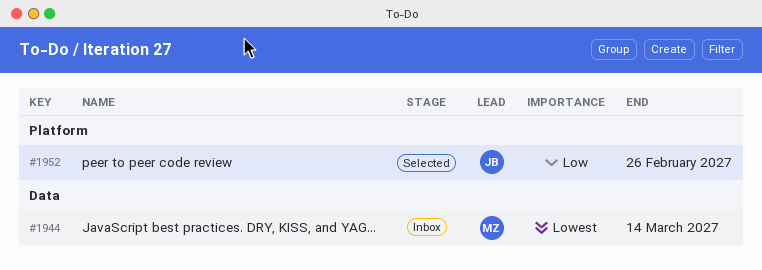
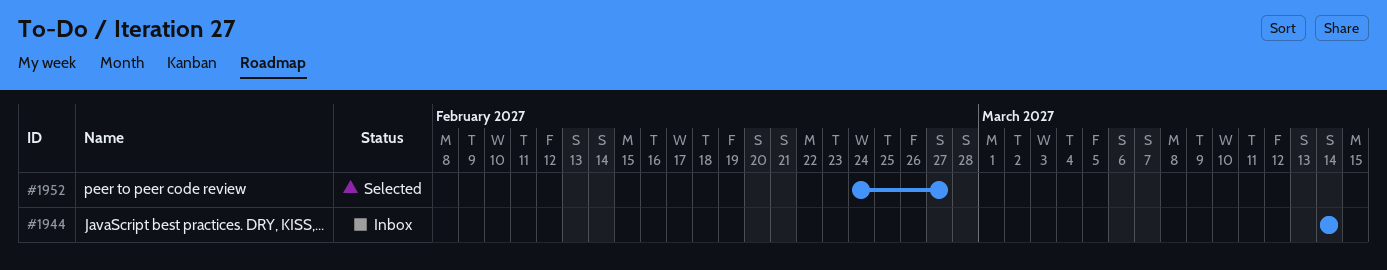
#1952, due: Feb 26 -> Feb 27

